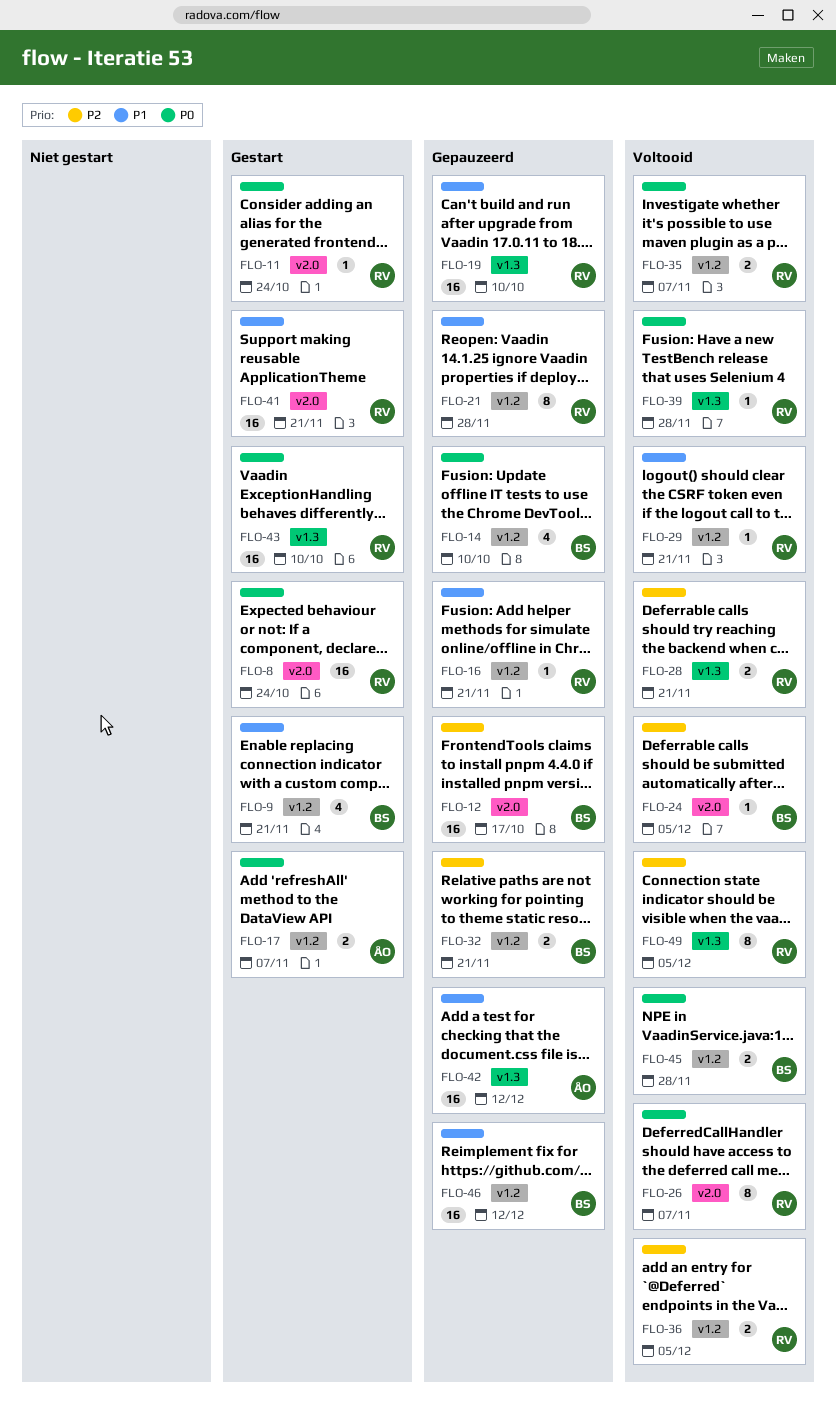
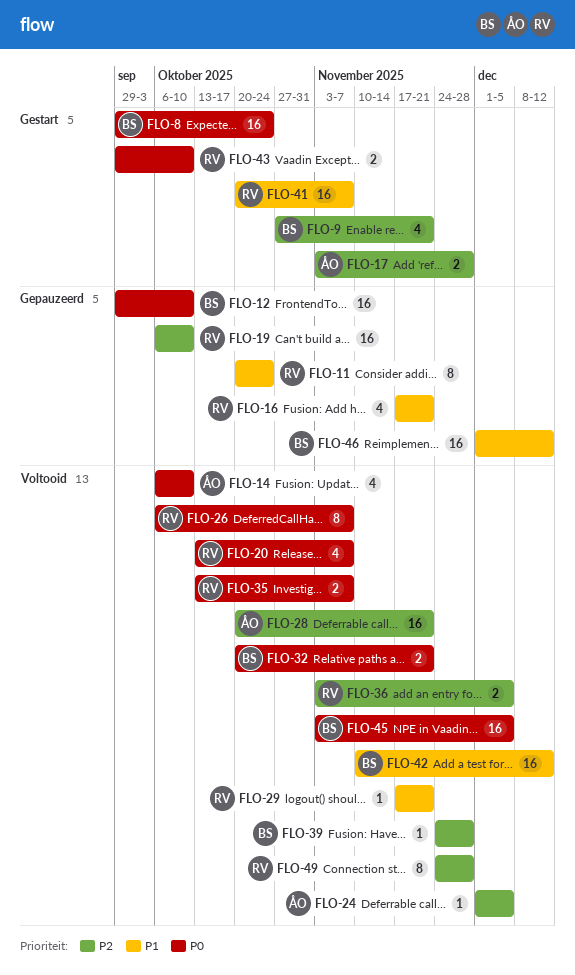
FLO-8, owner: RV -> BS
FLO-9, priority: P1 -> P2
FLO-11, status: Gestart -> Gepauzeerd
FLO-11, priority: P0 -> P1
FLO-11, estimate: 1 -> 8
FLO-12, priority: P2 -> P0
FLO-12, due: Oct 17 -> Oct 10
FLO-14, status: Gepauzeerd -> Voltooid
FLO-14, owner: BS -> ÅO
FLO-16, estimate: 1 -> 4
FLO-17, priority: P0 -> P2
FLO-17, due: Nov 7 -> Nov 28
FLO-19, priority: P1 -> P2
FLO-20: none -> present
FLO-21: present -> none
FLO-24, owner: BS -> ÅO
FLO-28, owner: RV -> ÅO
FLO-28, estimate: 2 -> 16
FLO-32, status: Gepauzeerd -> Voltooid
FLO-32, priority: P2 -> P0
FLO-39, owner: RV -> BS
FLO-39, priority: P0 -> P2
FLO-41, due: Nov 21 -> Nov 7
FLO-42, status: Gepauzeerd -> Voltooid
FLO-42, owner: ÅO -> BS
FLO-43, estimate: 16 -> 2
FLO-45, estimate: 2 -> 16
FLO-45, due: Nov 28 -> Dec 5
FLO-49, due: Dec 5 -> Nov 28

